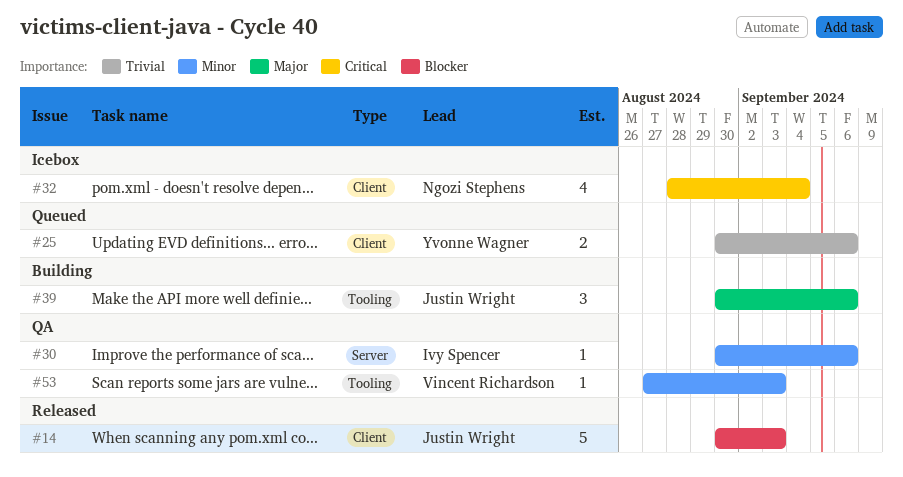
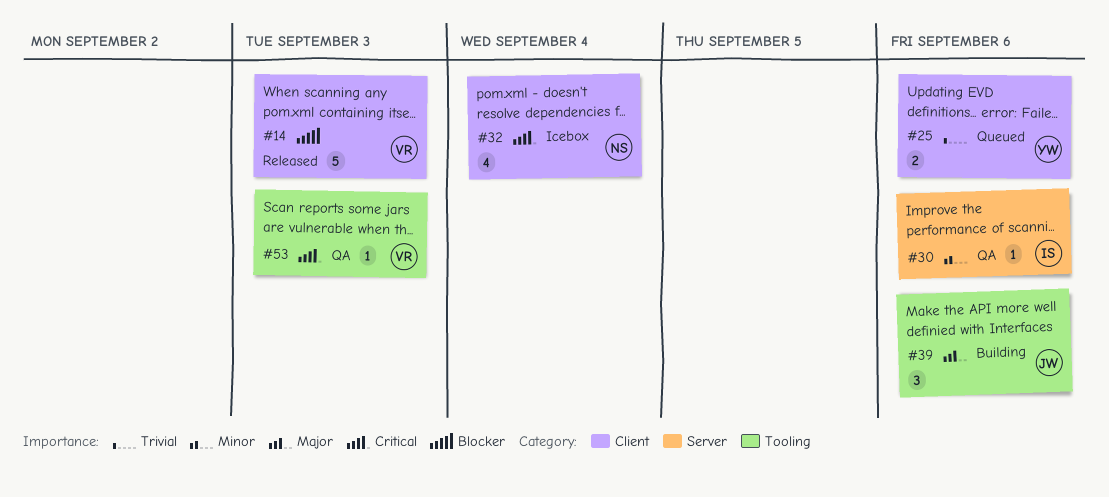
#14, owner: Justin Wright -> Vincent Richardson
#53, priority: Minor -> Critical

